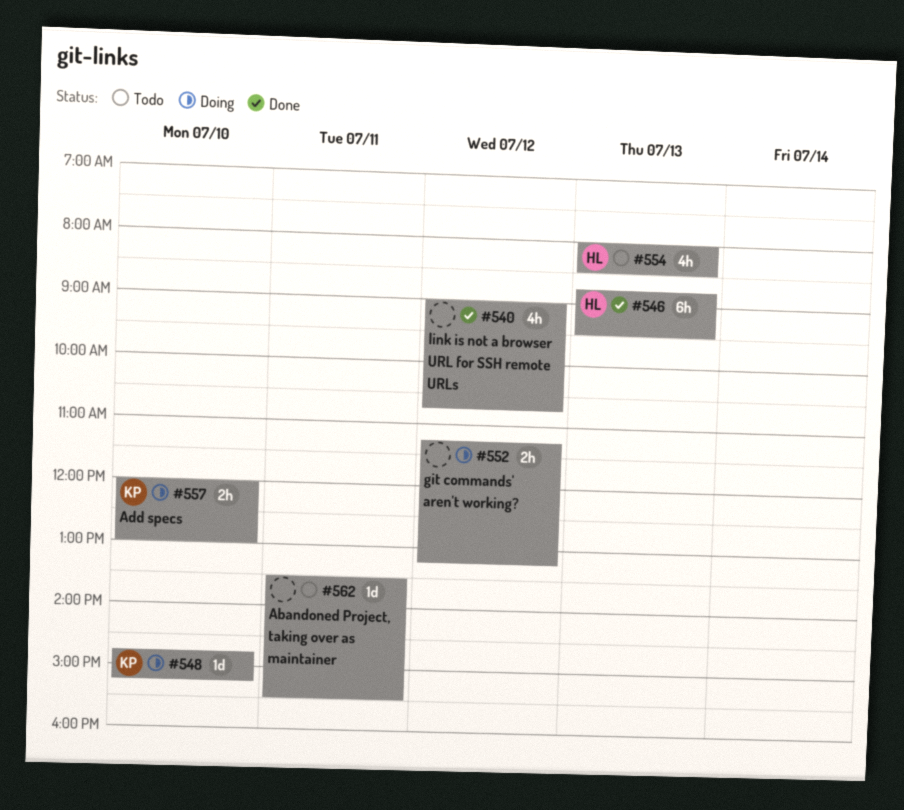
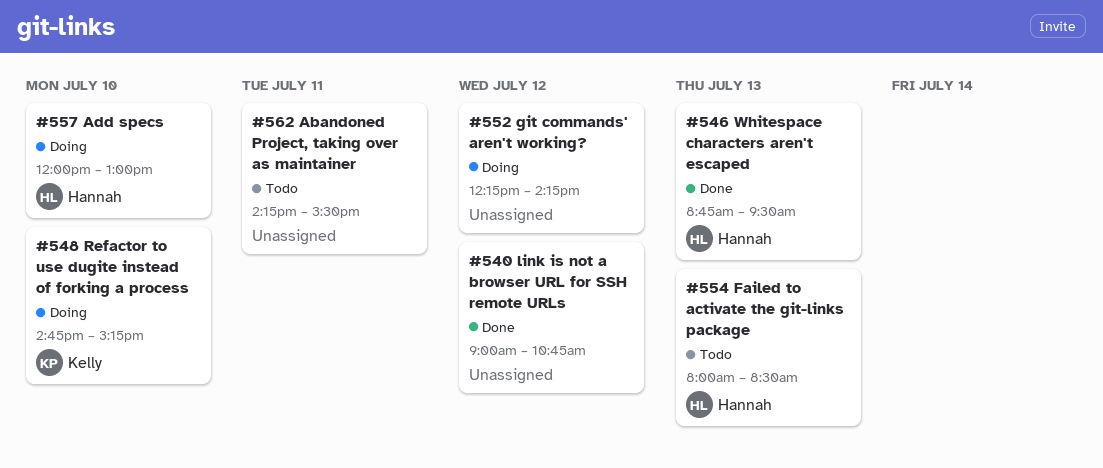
#552, begins: 11:15 -> 12:15
#552, ends: 13:15 -> 14:15
#557, owner: Kelly -> Hannah
#562, begins: 13:30 -> 14:15

